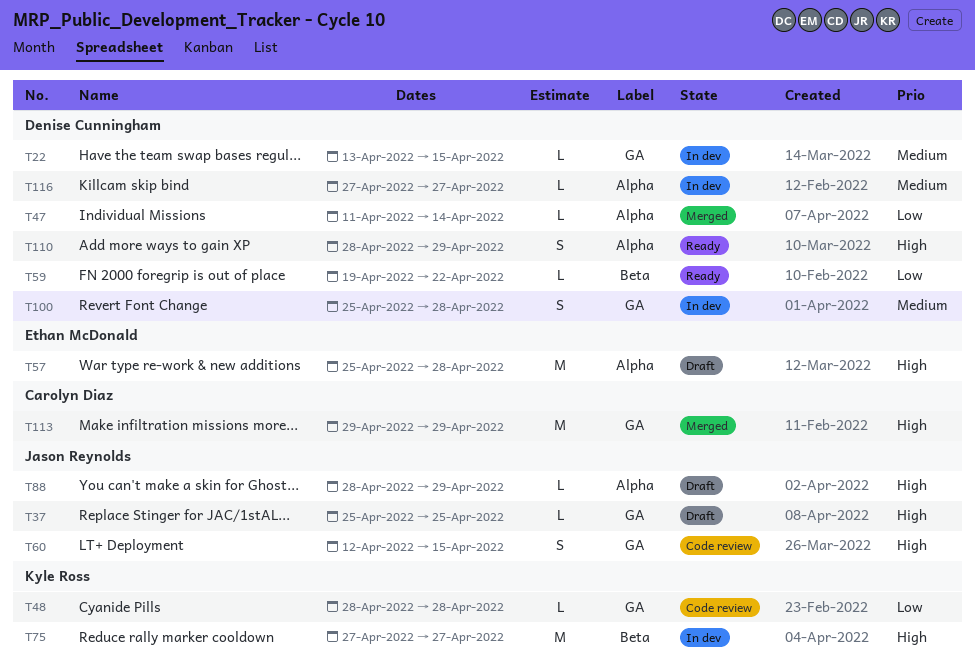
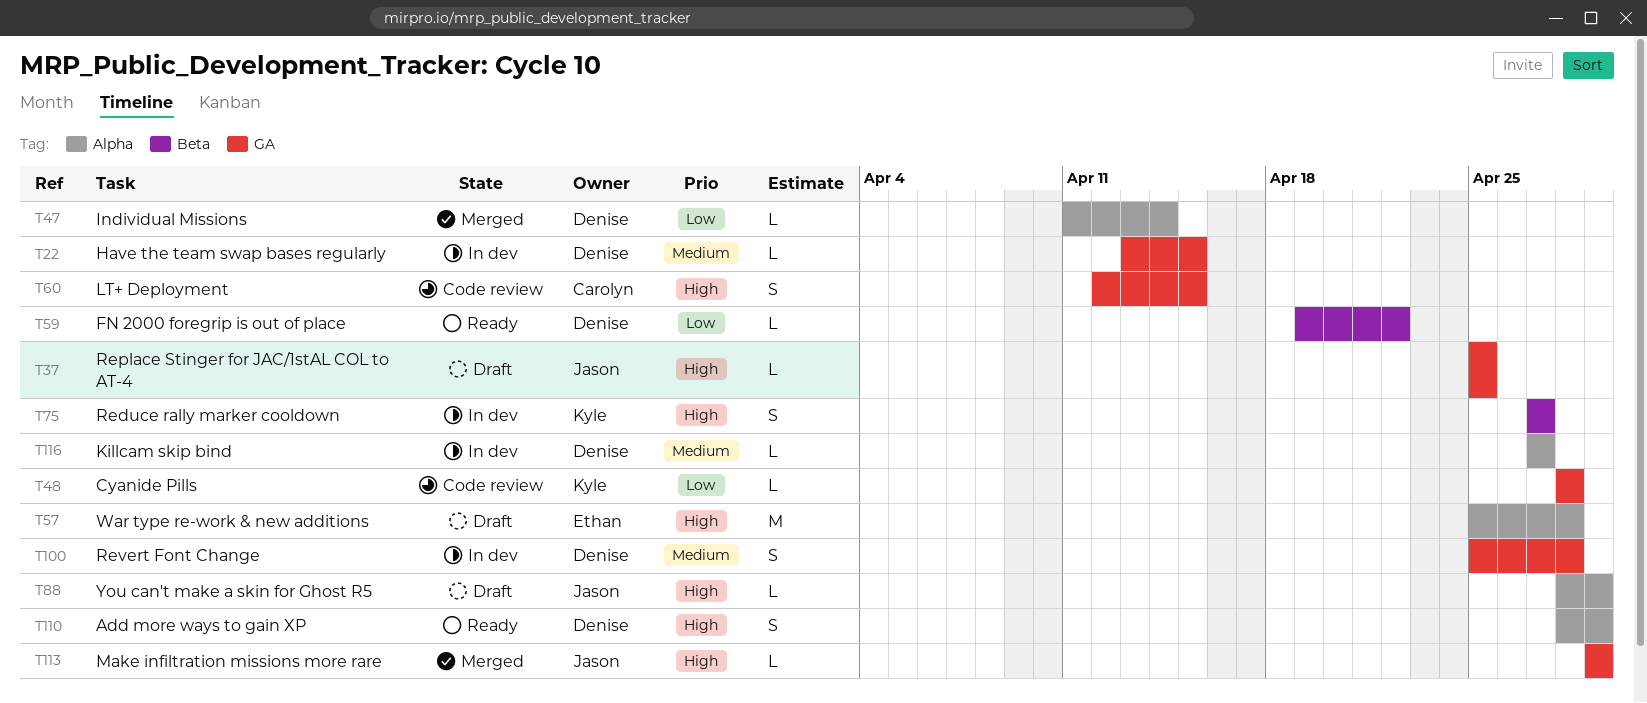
T60, owner: Jason Reynolds -> Carolyn Diaz
T75, estimate: M -> S
T113, owner: Carolyn Diaz -> Jason Reynolds
T113, estimate: M -> L

